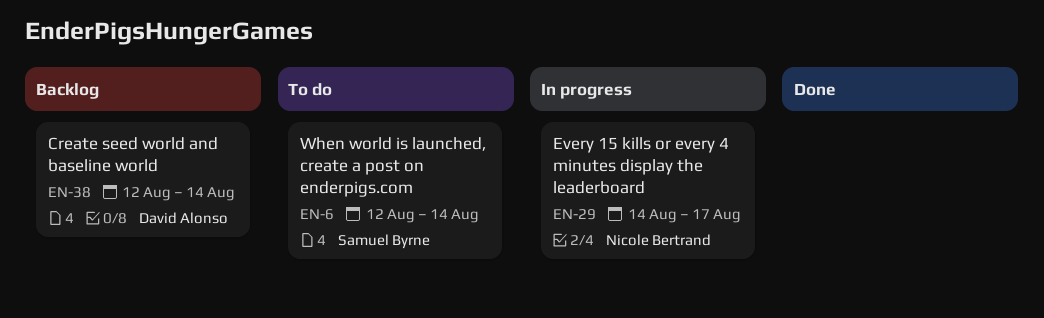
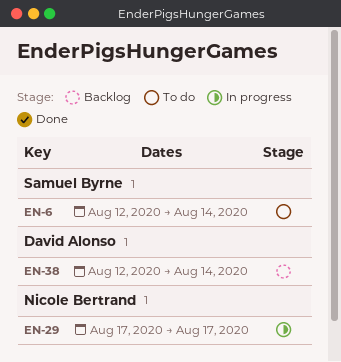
EN-29, start: Aug 14 -> Aug 17

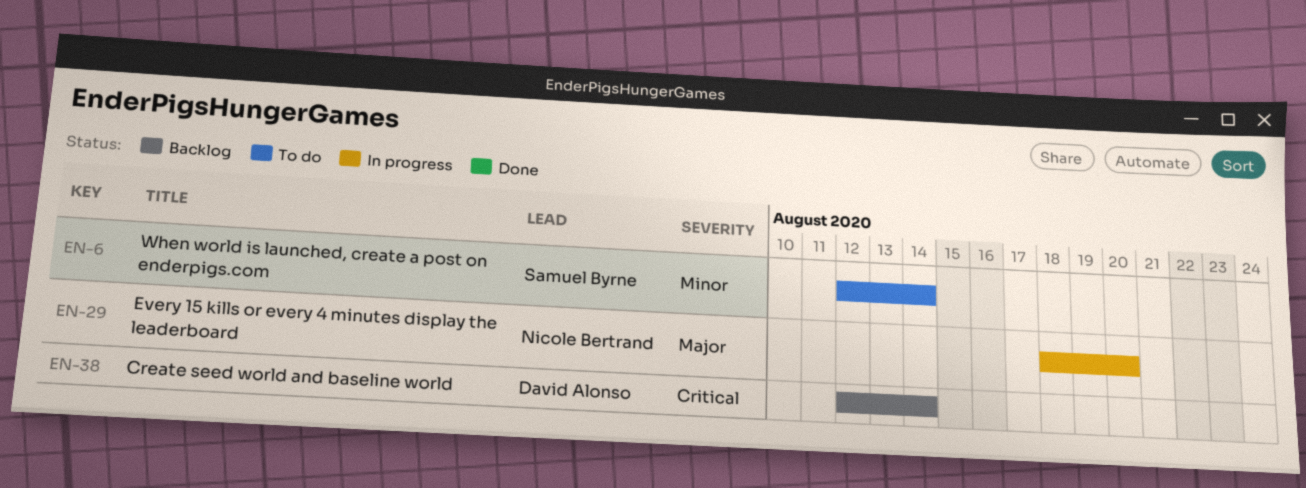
EN-29, start: Aug 17 -> Aug 18
EN-29, due: Aug 17 -> Aug 20

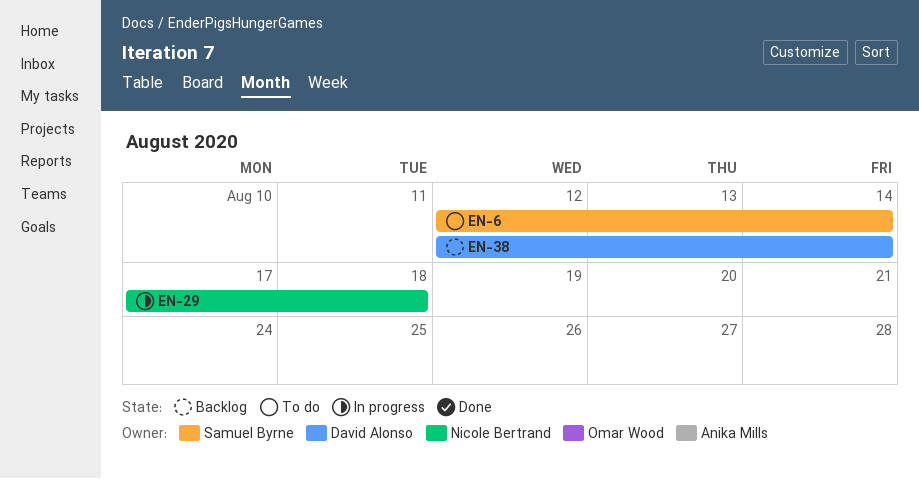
EN-29, start: Aug 18 -> Aug 17
EN-29, due: Aug 20 -> Aug 18

